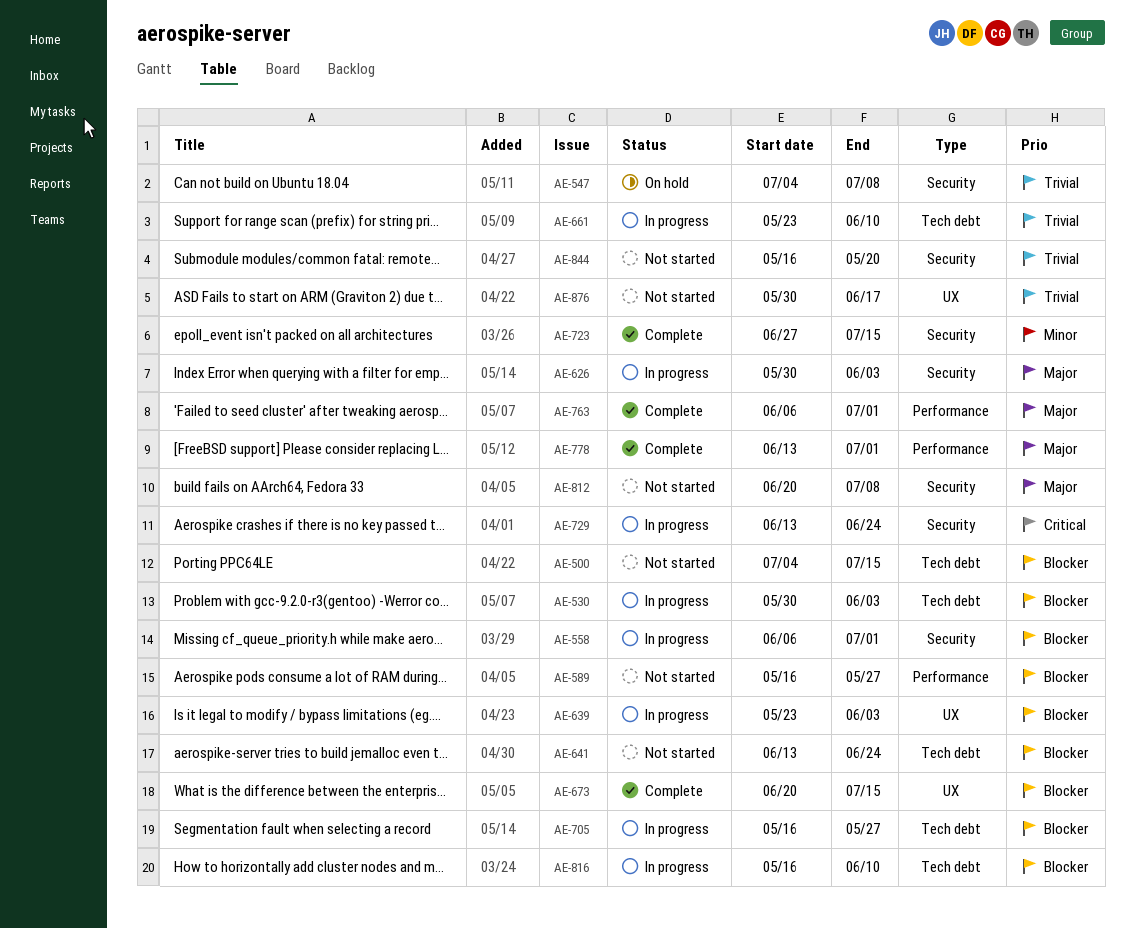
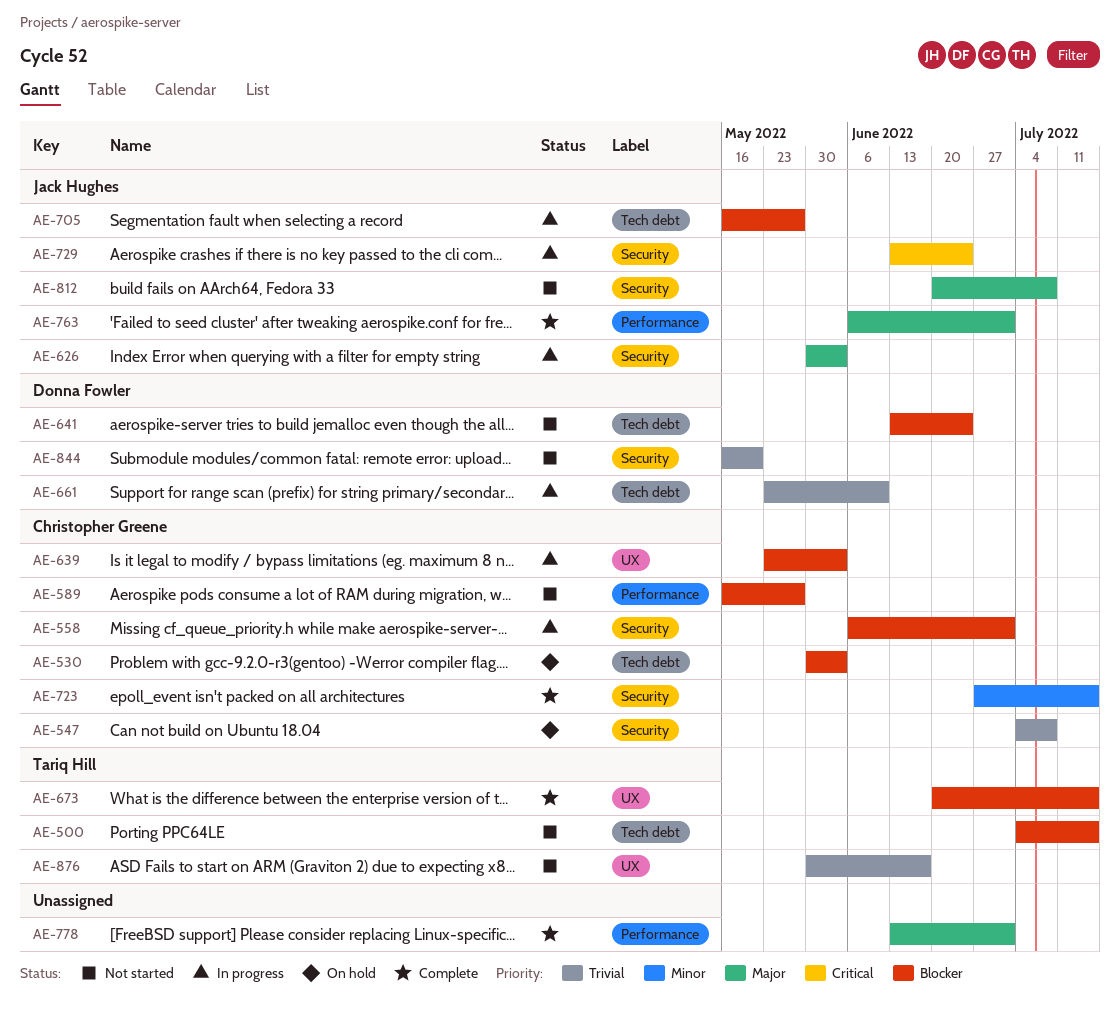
AE-530, status: In progress -> On hold
AE-816: present -> none

